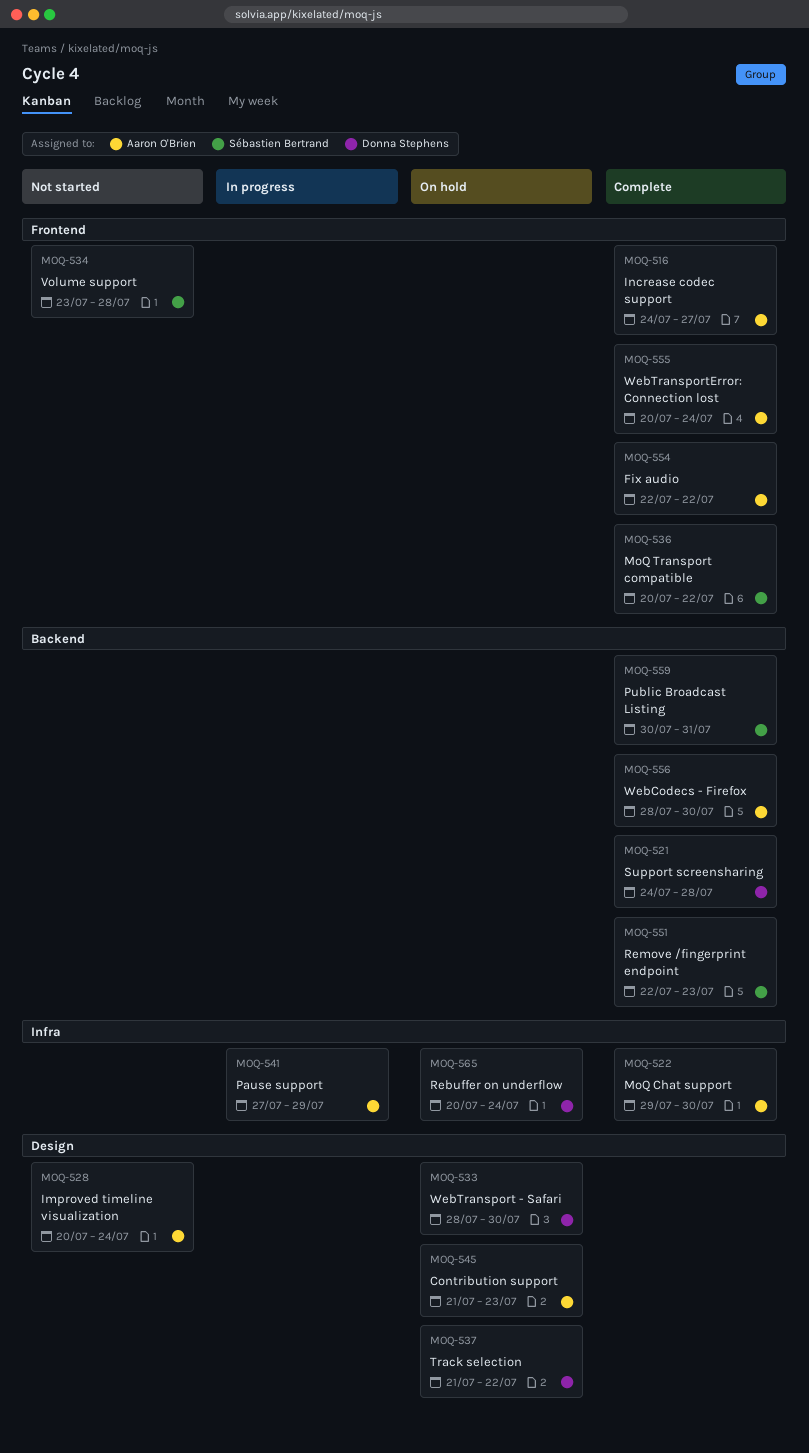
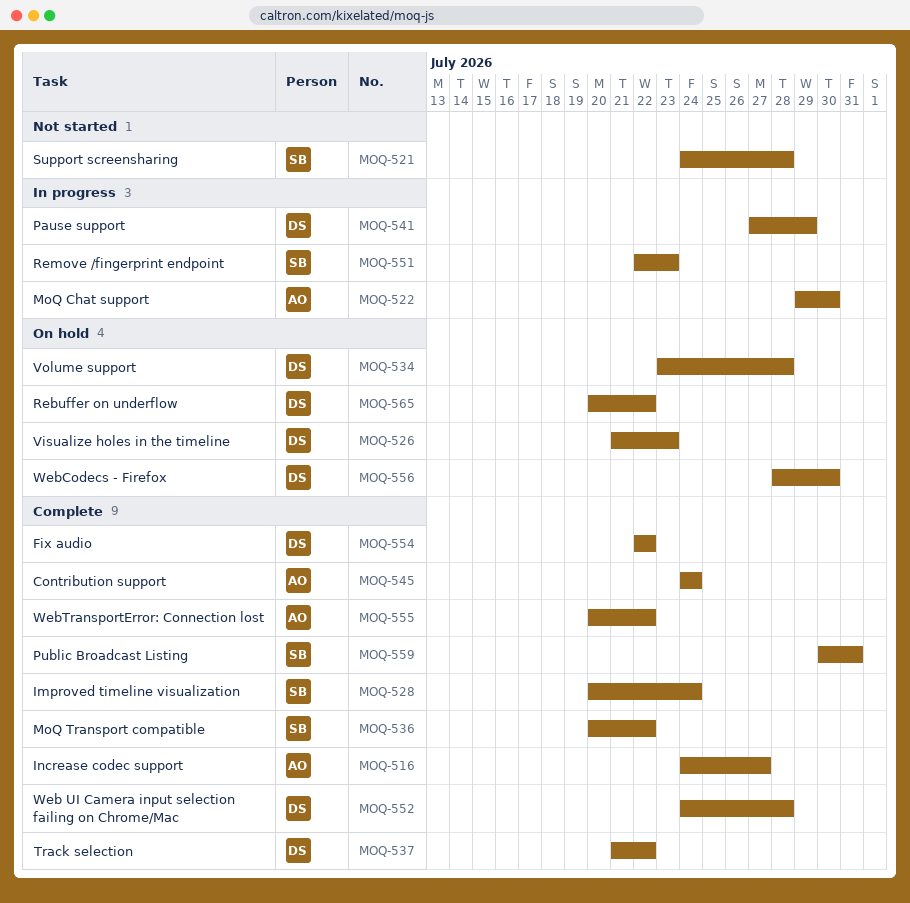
MOQ-521, status: Complete -> Not started
MOQ-521, owner: Donna Stephens -> Sébastien Bertrand
MOQ-522, status: Complete -> In progress
MOQ-526: none -> present
MOQ-528, status: Not started -> Complete
MOQ-528, owner: Aaron O'Brien -> Sébastien Bertrand
MOQ-533: present -> none
MOQ-534, status: Not started -> On hold
MOQ-534, owner: Sébastien Bertrand -> Donna Stephens
MOQ-537, status: On hold -> Complete
MOQ-541, owner: Aaron O'Brien -> Donna Stephens
MOQ-545, status: On hold -> Complete
MOQ-545, start: Jul 21 -> Jul 24
MOQ-545, due: Jul 23 -> Jul 24
MOQ-551, status: Complete -> In progress
MOQ-552: none -> present
MOQ-554, owner: Aaron O'Brien -> Donna Stephens
MOQ-555, due: Jul 24 -> Jul 22
MOQ-556, status: Complete -> On hold
MOQ-556, owner: Aaron O'Brien -> Donna Stephens
MOQ-565, due: Jul 24 -> Jul 22

